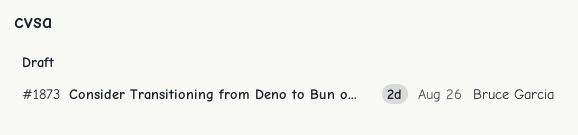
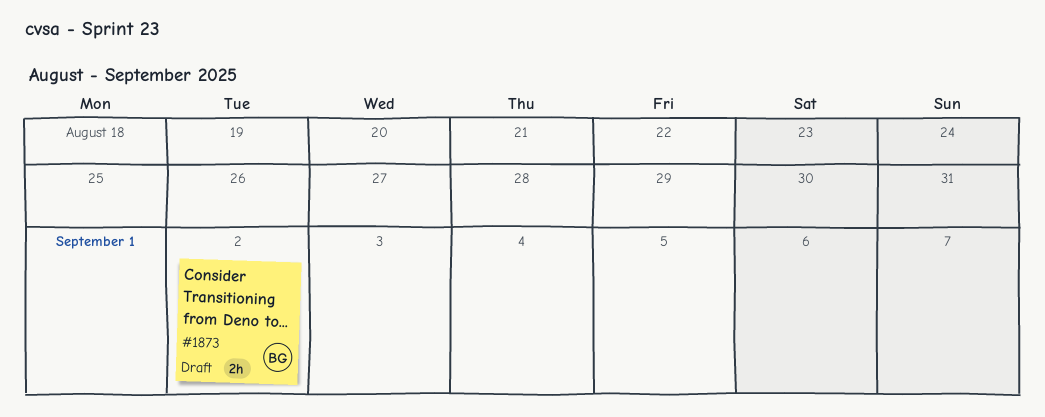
#1873, estimate: 2d -> 2h
#1873, due: Aug 26 -> Sep 2

